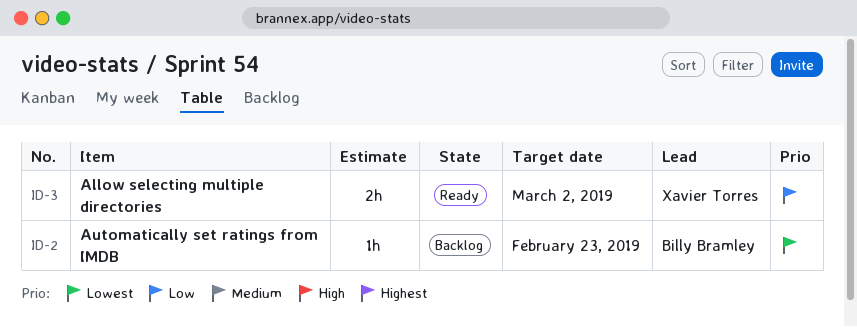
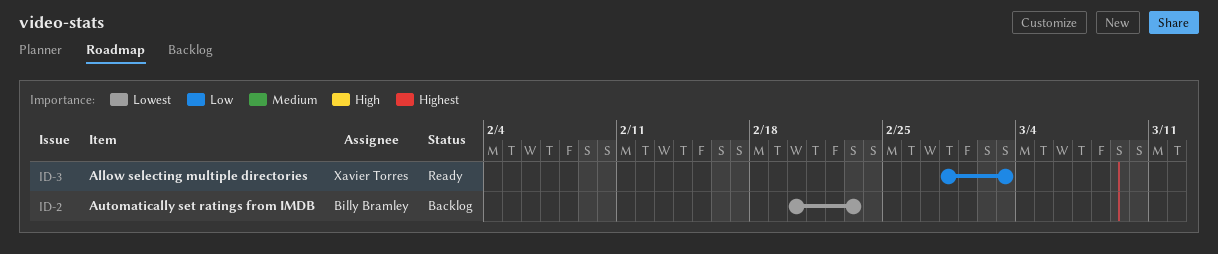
ID-3, due: Mar 2 -> Mar 3

